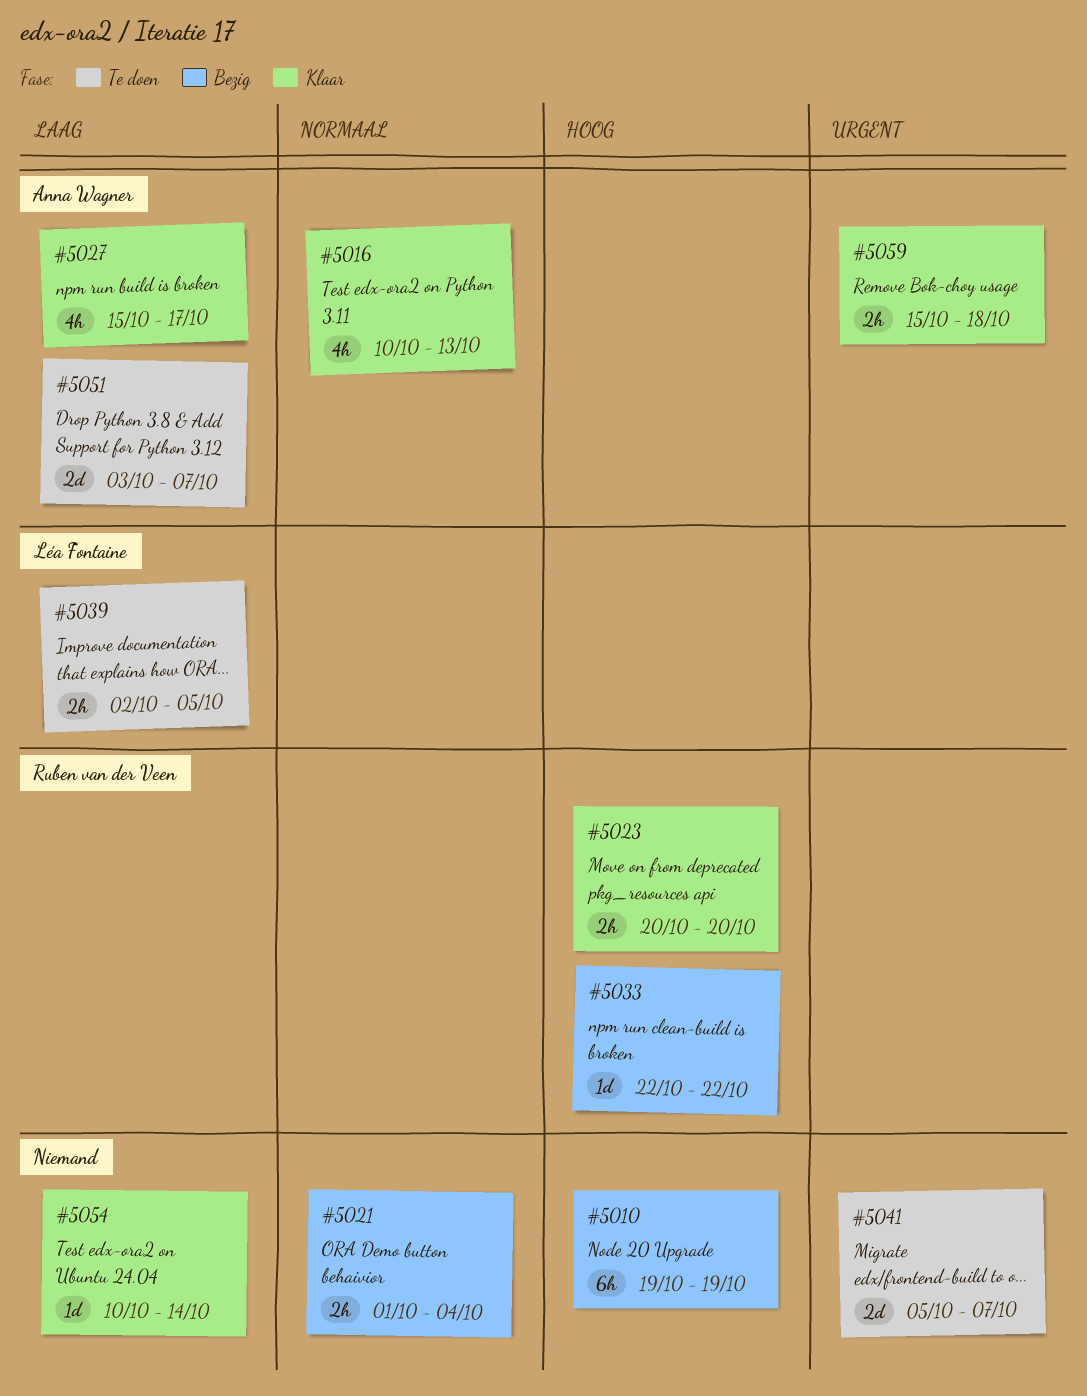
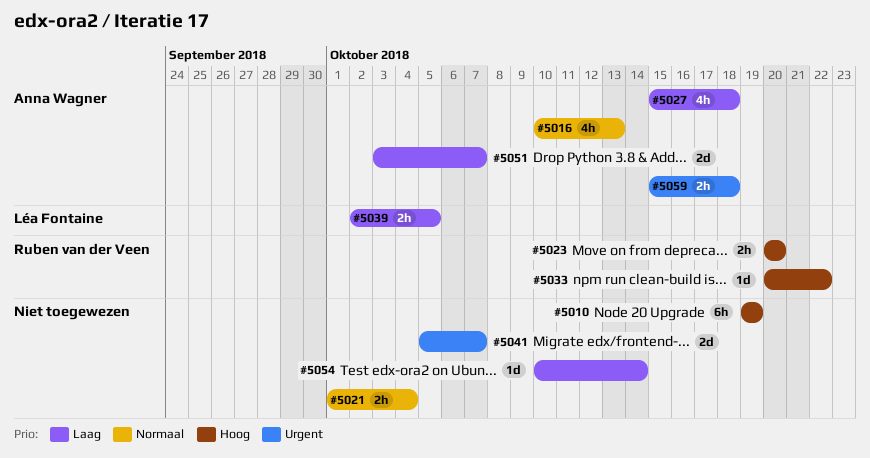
#5027, due: Oct 17 -> Oct 18
#5033, start: Oct 22 -> Oct 20

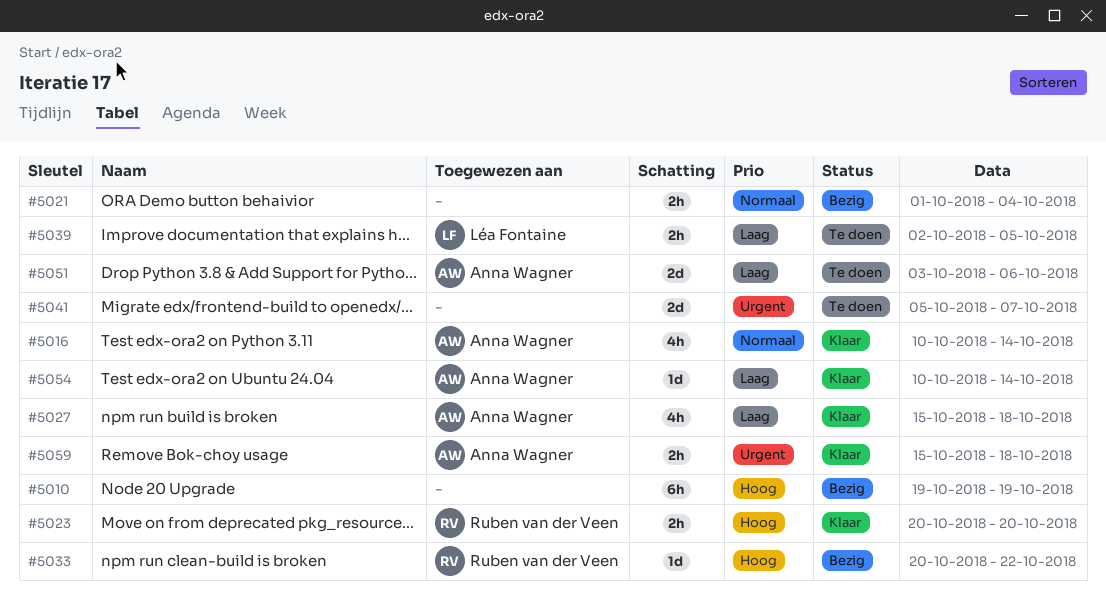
#5016, due: Oct 13 -> Oct 14
#5051, due: Oct 7 -> Oct 6
#5054, owner: none -> Anna Wagner

